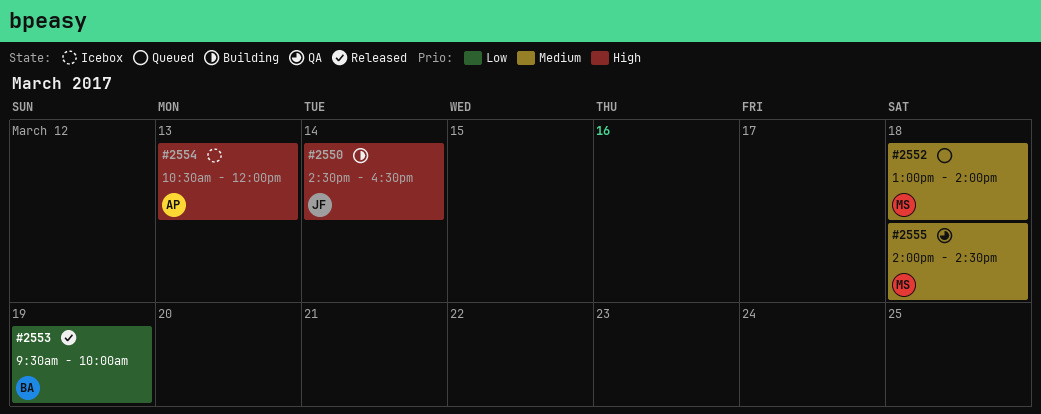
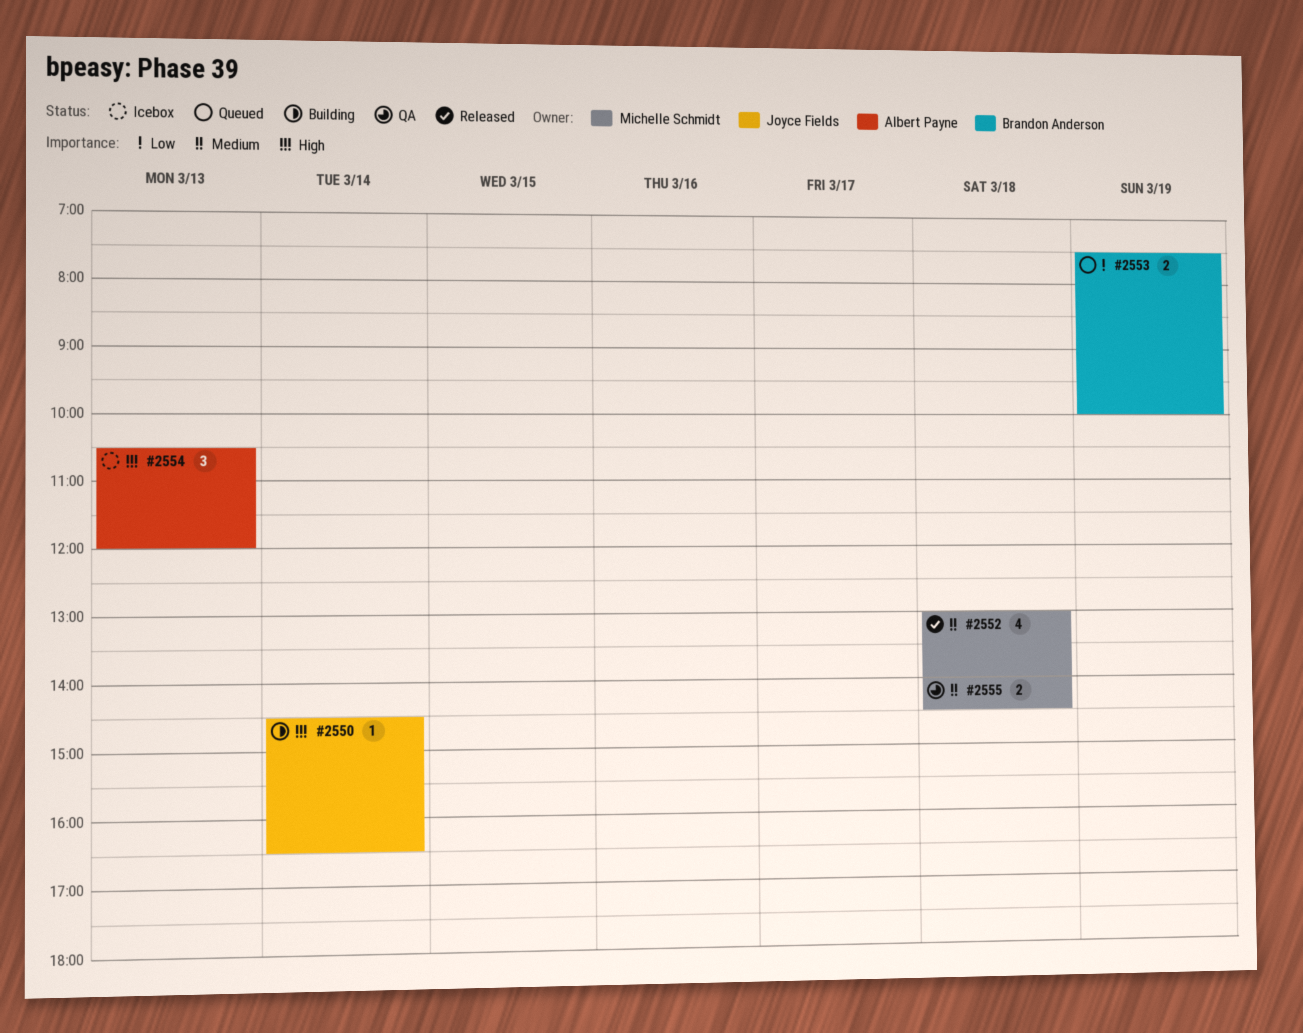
#2552, status: Queued -> Released
#2553, status: Released -> Queued
#2553, begins: 09:30 -> 07:30

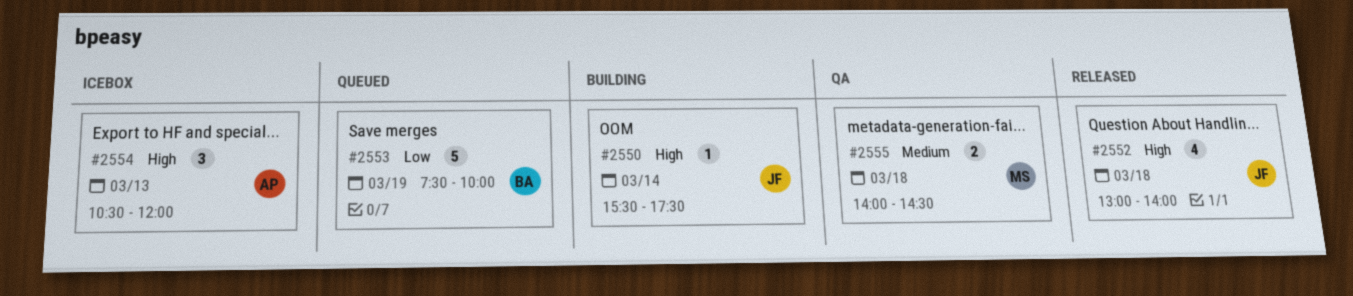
#2550, begins: 14:30 -> 15:30
#2550, ends: 16:30 -> 17:30
#2552, owner: Michelle Schmidt -> Joyce Fields
#2552, priority: Medium -> High
#2553, estimate: 2 -> 5

